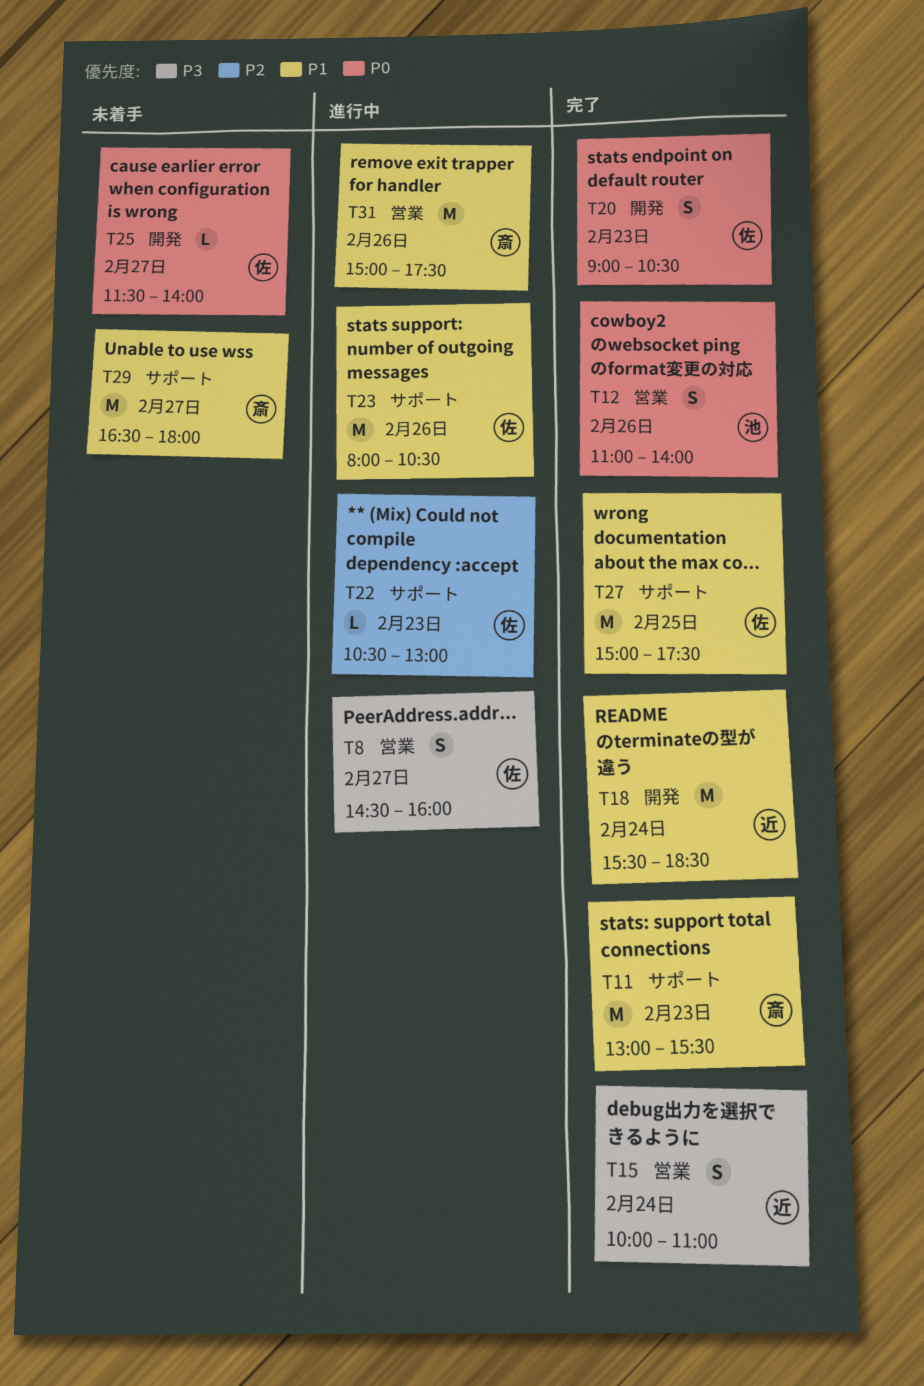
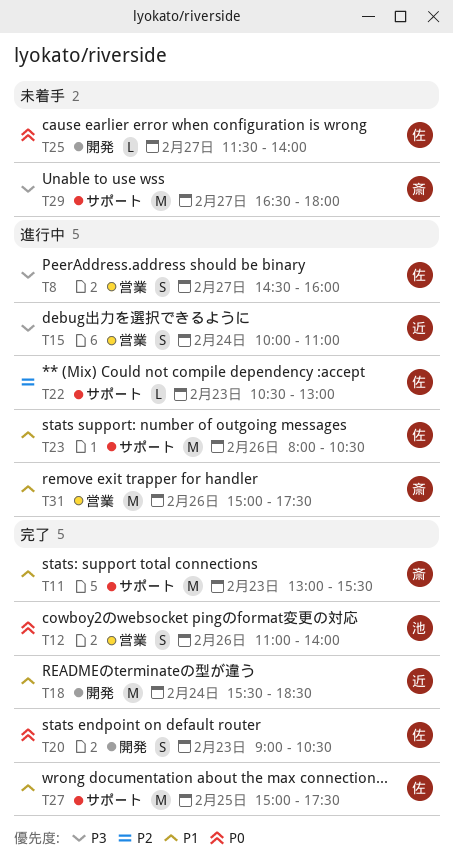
T15, status: 完了 -> 進行中
T29, priority: P1 -> P3

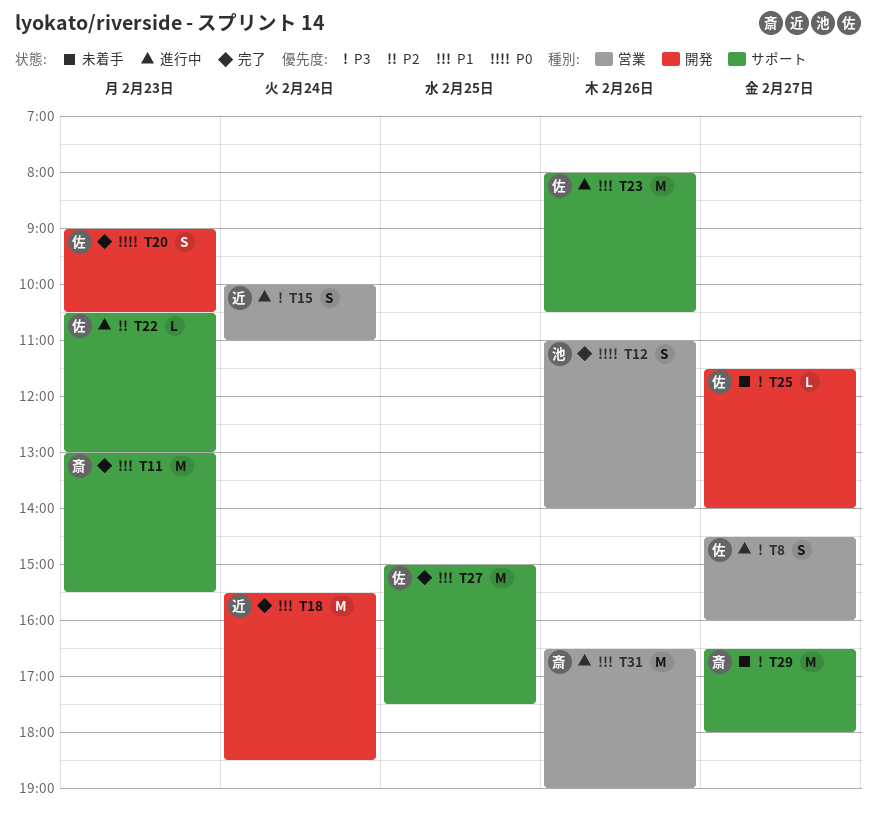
T25, priority: P0 -> P3
T31, begins: 15:00 -> 16:30
T31, ends: 17:30 -> 19:00

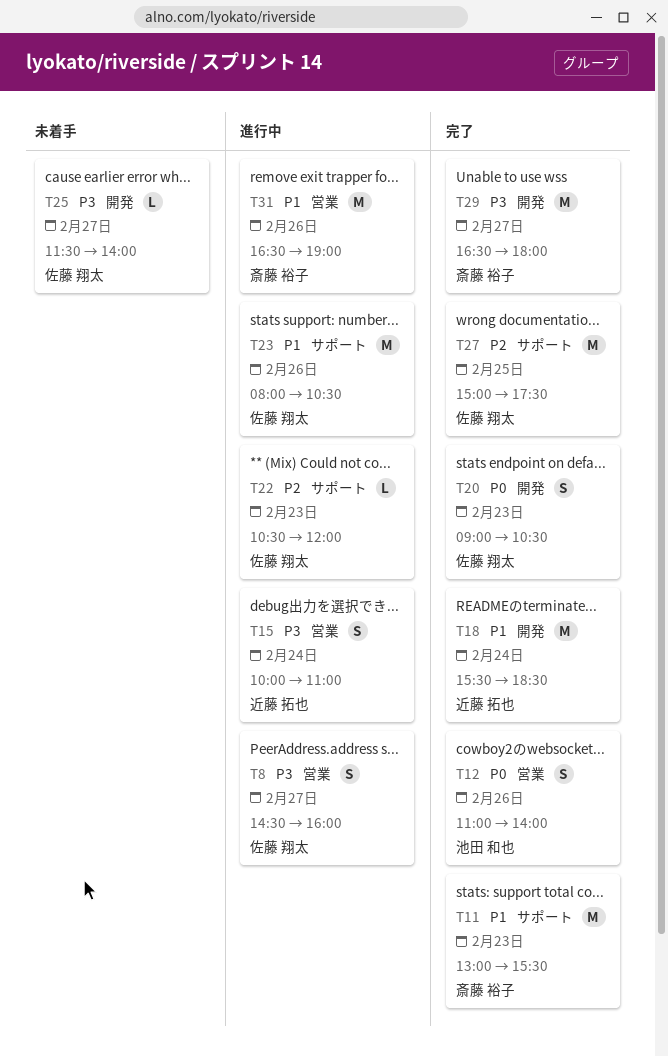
T22, ends: 13:00 -> 12:00
T27, priority: P1 -> P2
T29, status: 未着手 -> 完了
T29, label: サポート -> 開発

